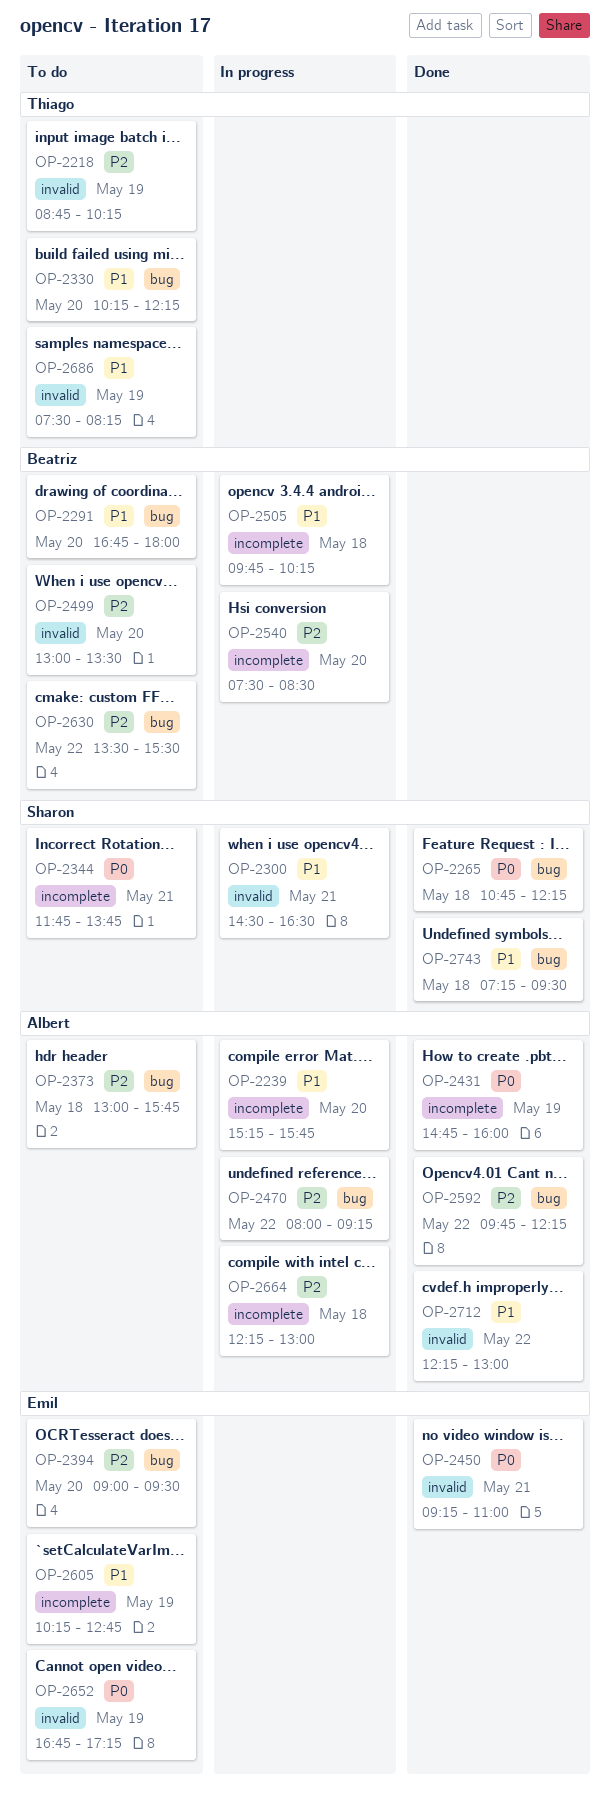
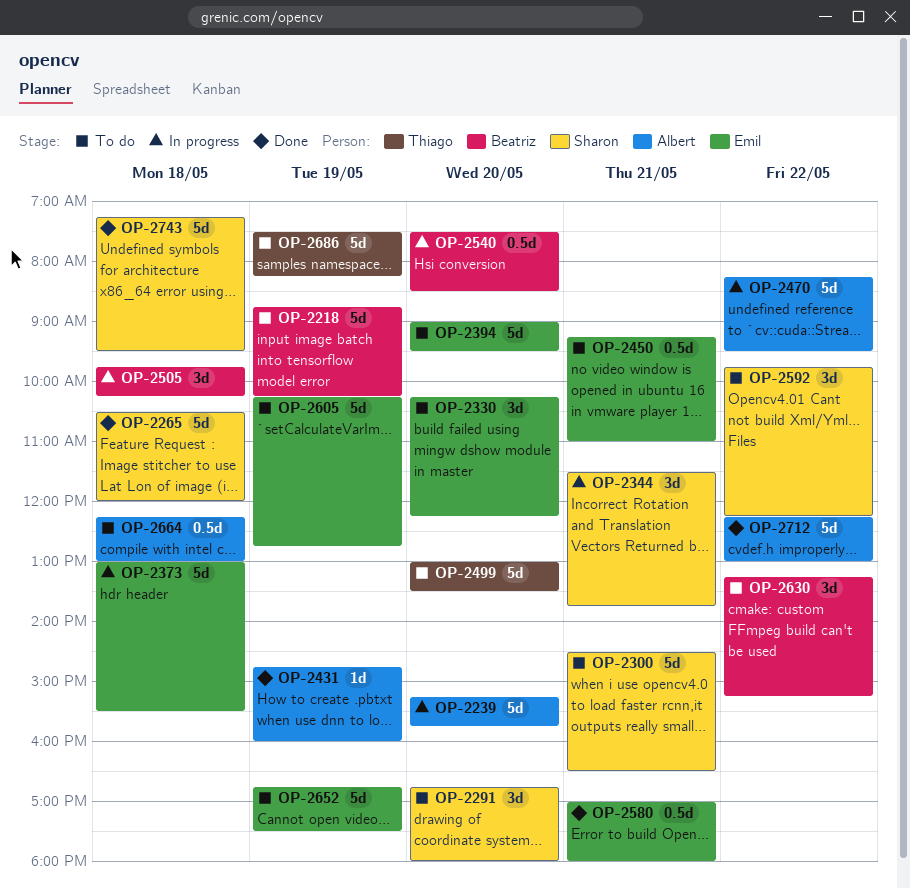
OP-2218, owner: Thiago -> Beatriz
OP-2265, begins: 10:45 -> 10:30
OP-2265, ends: 12:15 -> 12:00
OP-2291, owner: Beatriz -> Sharon
OP-2300, status: In progress -> To do
OP-2330, owner: Thiago -> Emil
OP-2344, status: To do -> In progress
OP-2344, begins: 11:45 -> 11:30
OP-2373, status: To do -> In progress
OP-2373, owner: Albert -> Emil
OP-2373, ends: 15:45 -> 15:30
OP-2450, status: Done -> To do
OP-2470, begins: 08:00 -> 08:15
OP-2470, ends: 09:15 -> 09:30
OP-2499, owner: Beatriz -> Thiago
OP-2580: none -> present
OP-2592, status: Done -> To do
OP-2592, owner: Albert -> Sharon
OP-2630, begins: 13:30 -> 13:15
OP-2630, ends: 15:30 -> 15:15
OP-2652, ends: 17:15 -> 17:30
OP-2664, status: In progress -> To do

